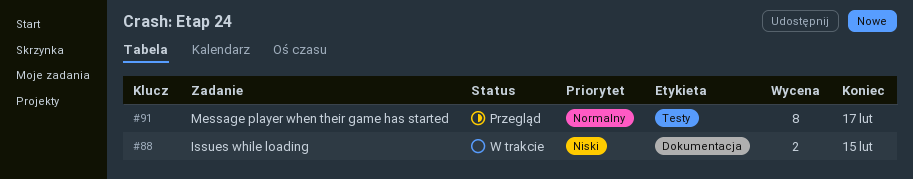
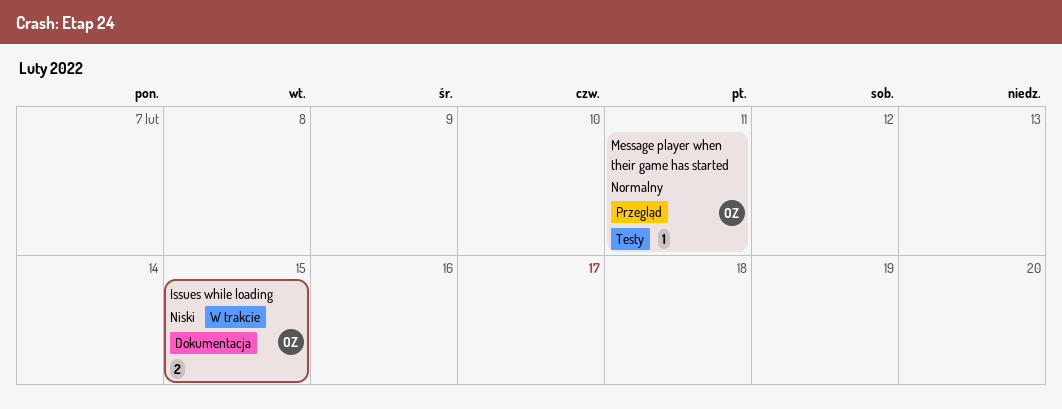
Message player when their game has started, estimate: 8 -> 1
Message player when their game has started, due: Feb 17 -> Feb 11

